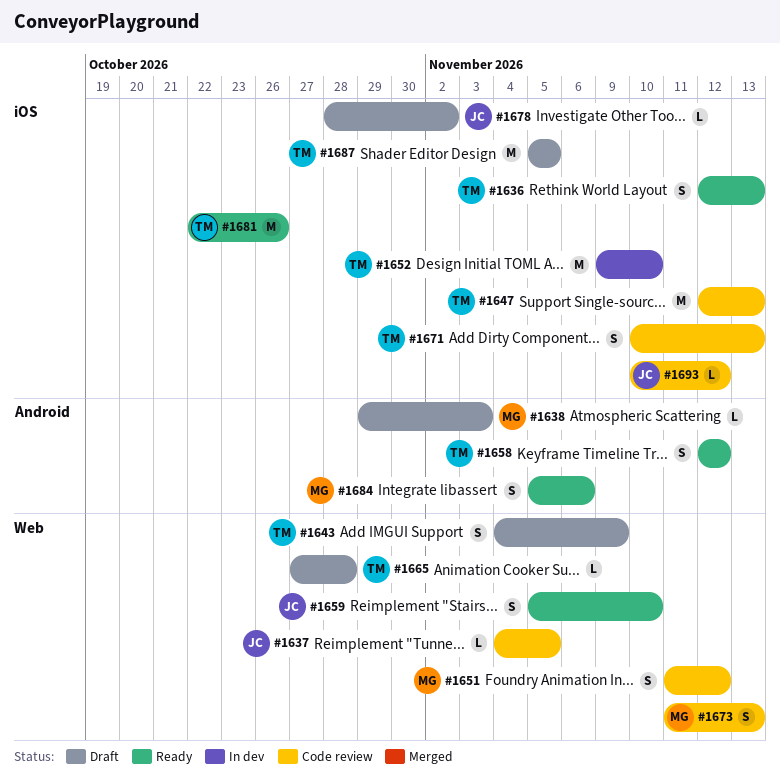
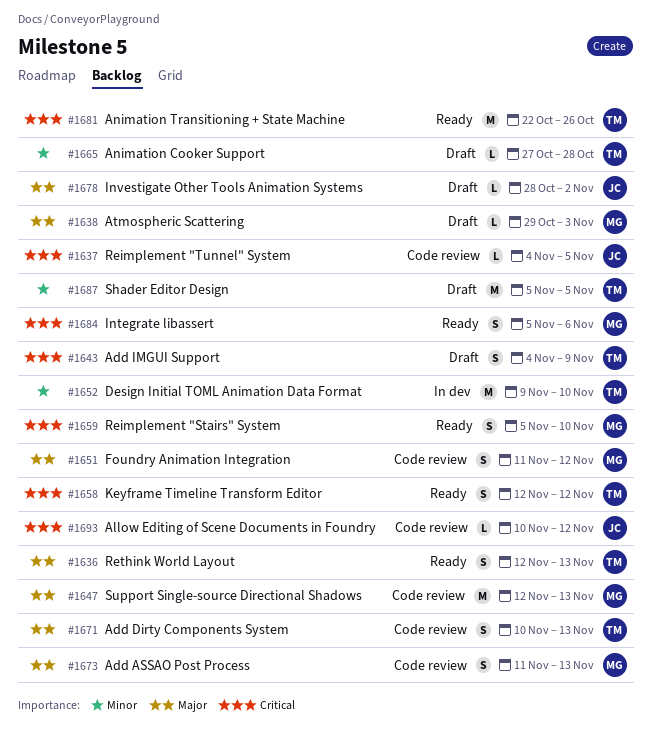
#1647, owner: TM -> MG
#1659, owner: JC -> MG

